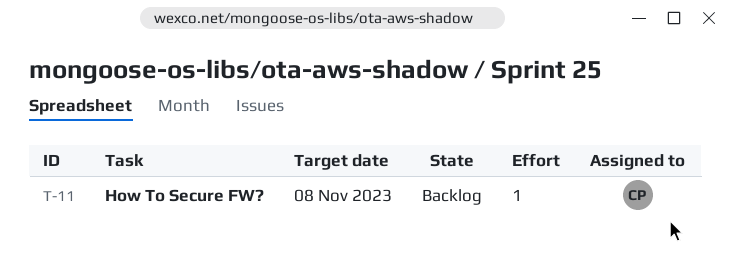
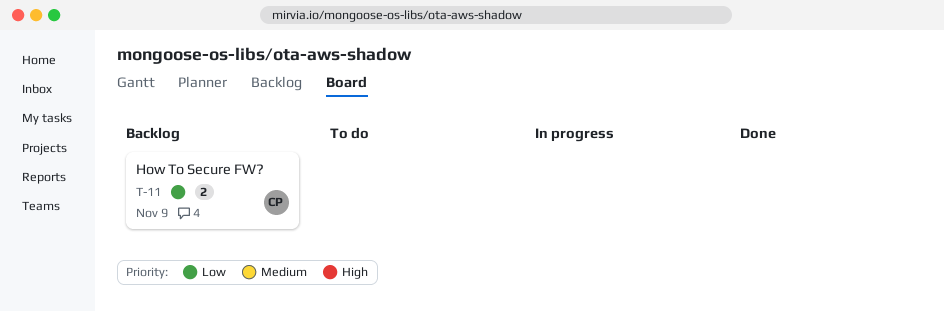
T-11, estimate: 1 -> 2
T-11, due: Nov 8 -> Nov 9

